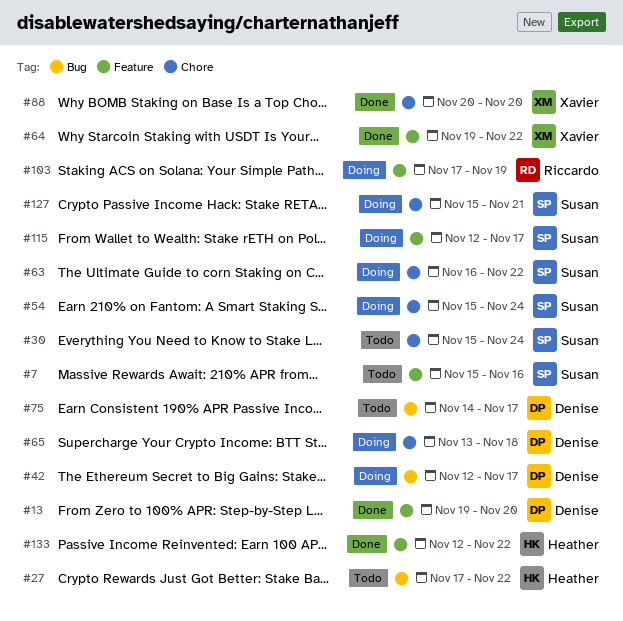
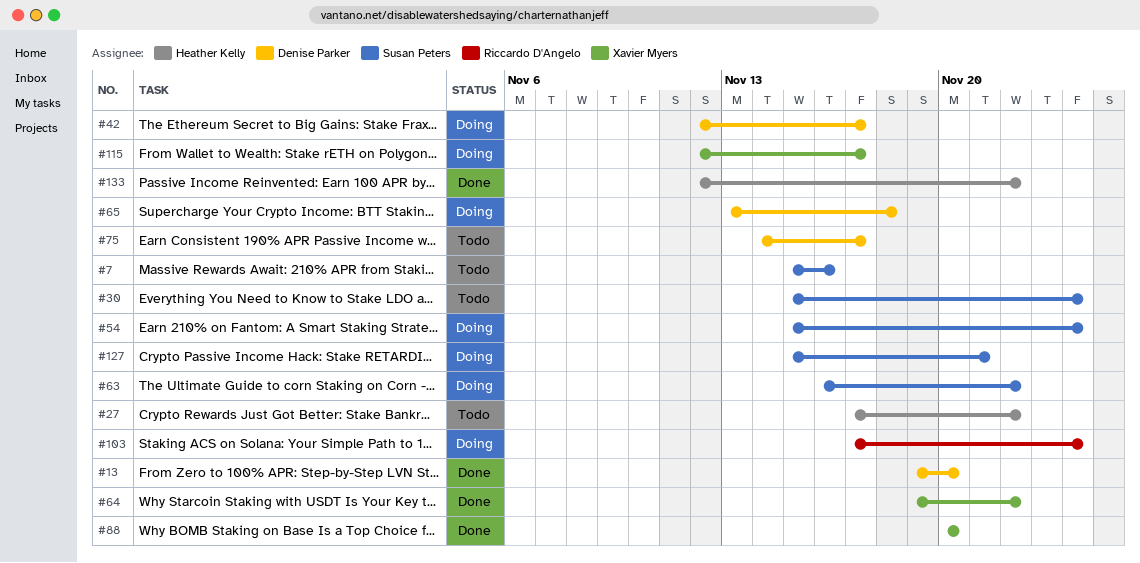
#103, due: Nov 19 -> Nov 24
#115, owner: Susan Peters -> Xavier Myers

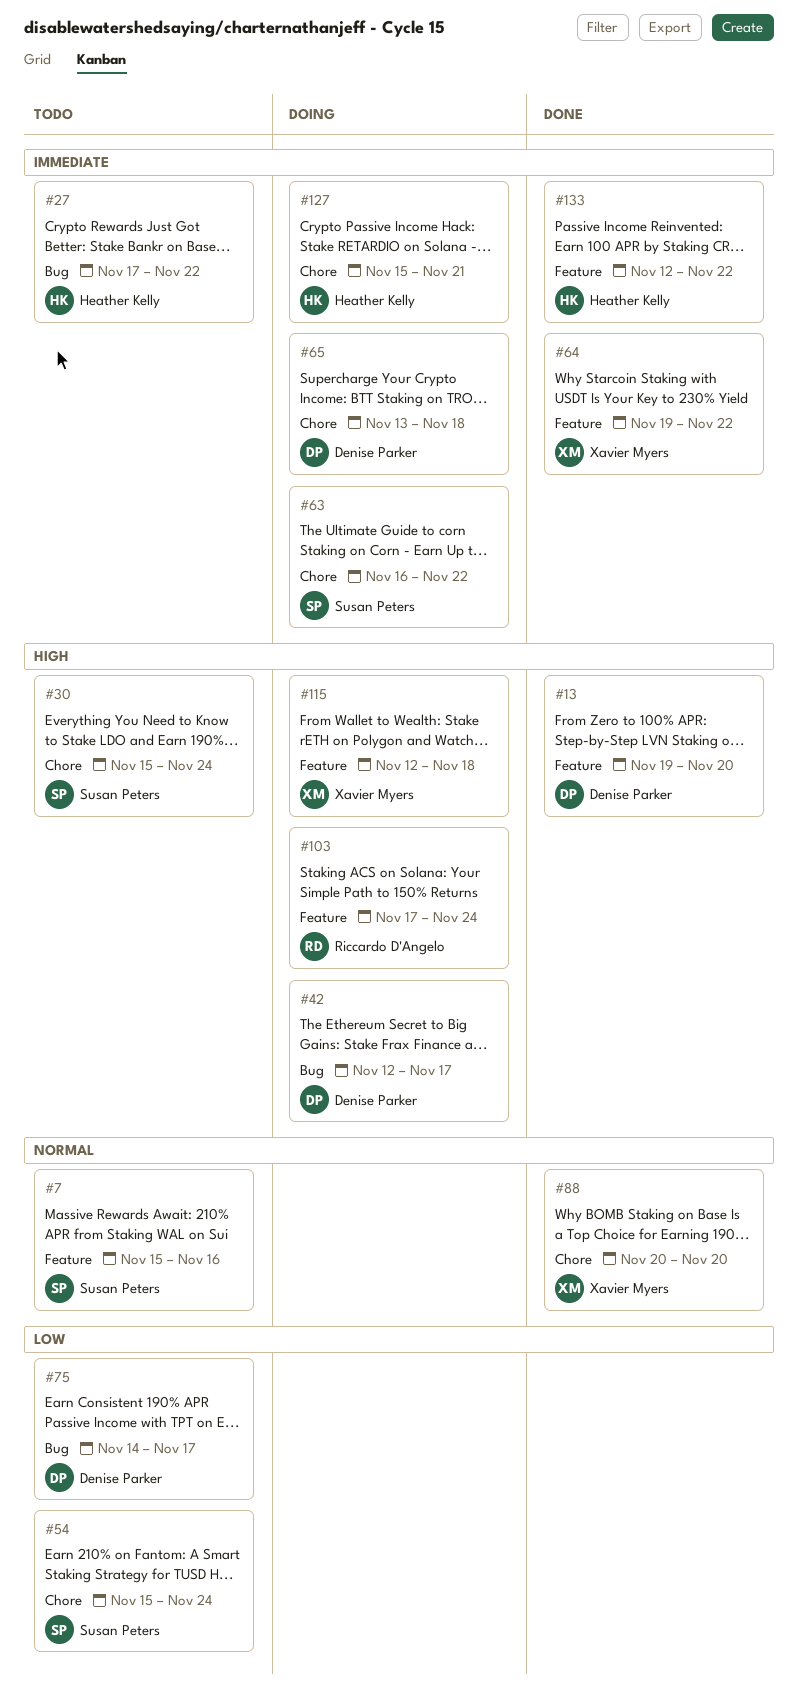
#54, status: Doing -> Todo
#115, due: Nov 17 -> Nov 18
#127, owner: Susan Peters -> Heather Kelly

